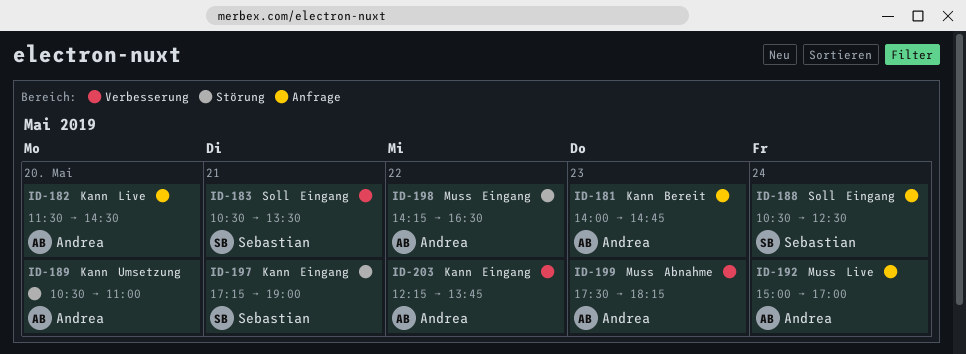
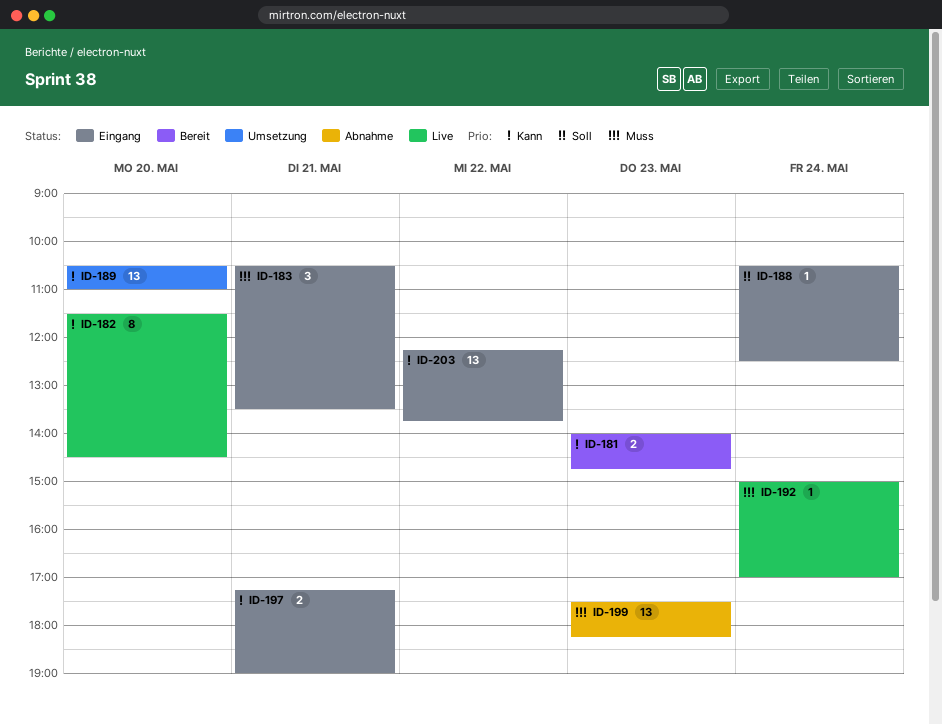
ID-183, priority: Soll -> Muss
ID-198: present -> none

